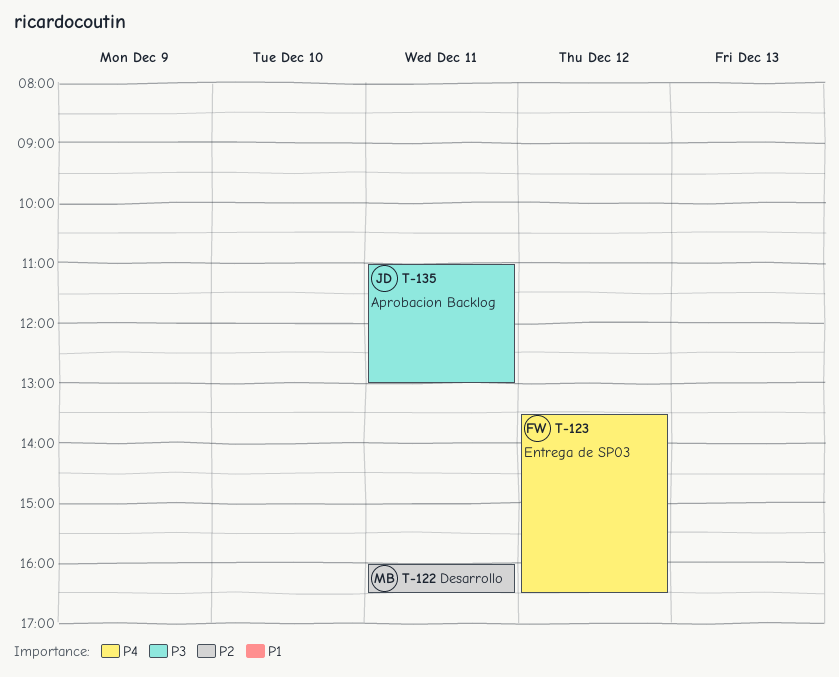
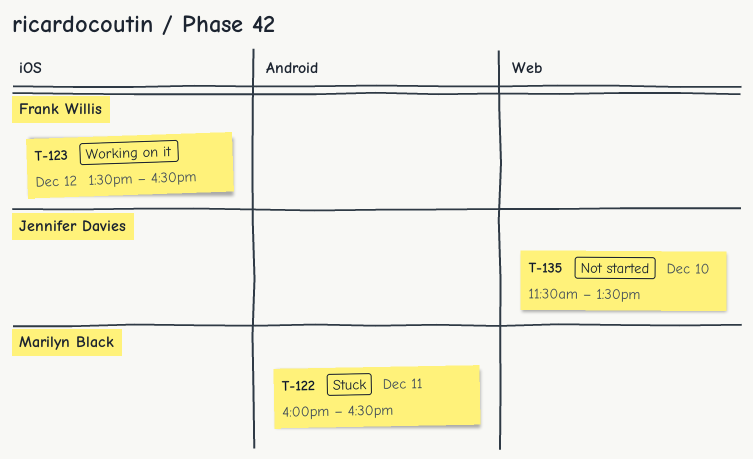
T-135, day: Dec 11 -> Dec 10
T-135, begins: 11:00 -> 11:30
T-135, ends: 13:00 -> 13:30

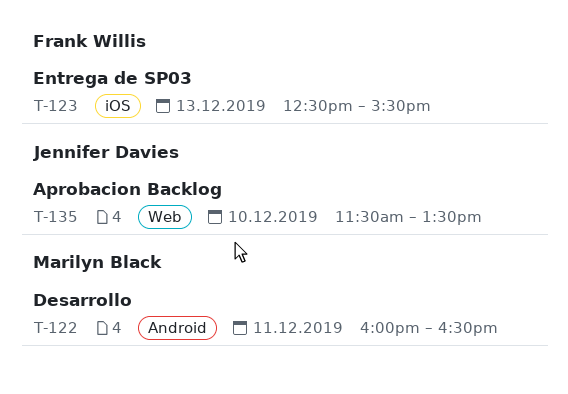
T-123, day: Dec 12 -> Dec 13
T-123, begins: 13:30 -> 12:30
T-123, ends: 16:30 -> 15:30

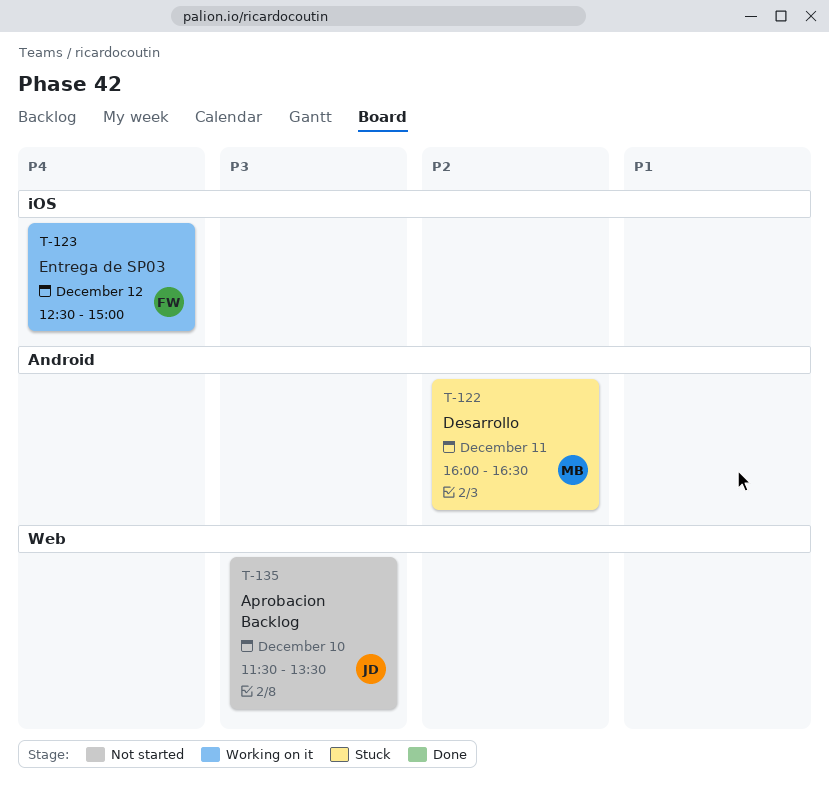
T-123, day: Dec 13 -> Dec 12
T-123, ends: 15:30 -> 15:00

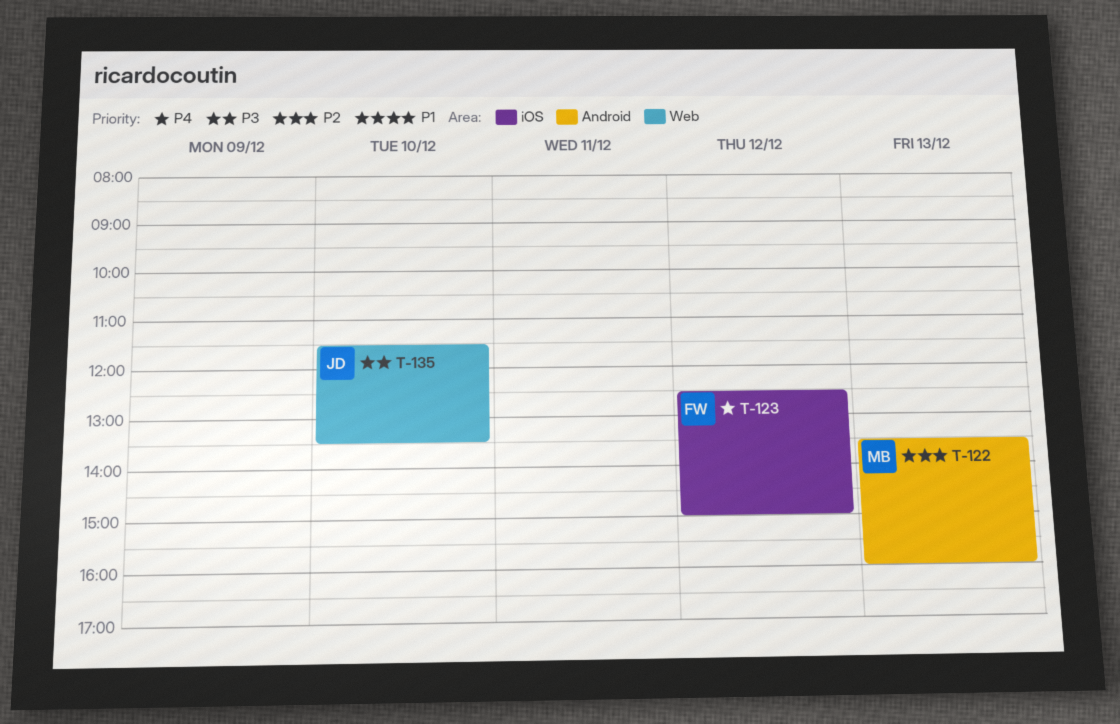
T-122, day: Dec 11 -> Dec 13
T-122, begins: 16:00 -> 13:30
T-122, ends: 16:30 -> 16:00

